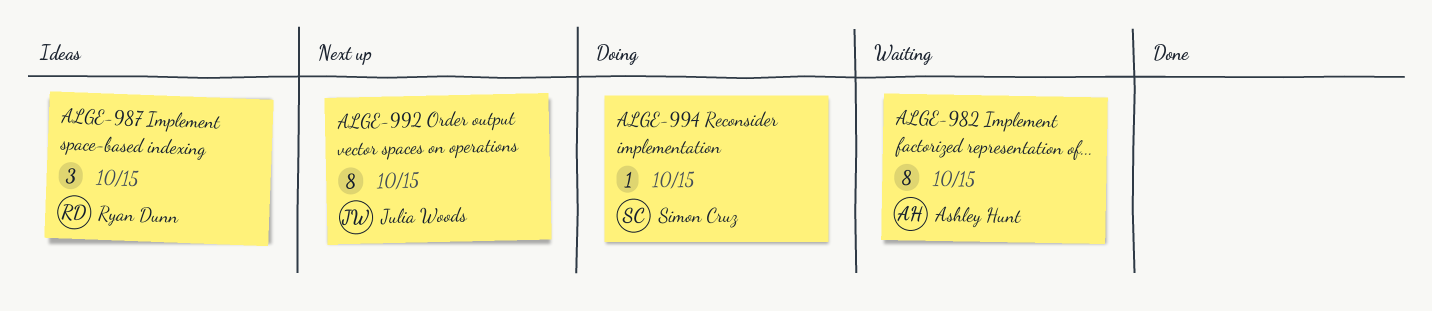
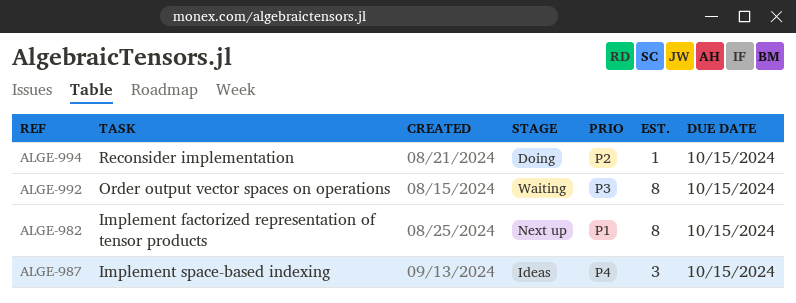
ALGE-982, status: Waiting -> Next up
ALGE-992, status: Next up -> Waiting

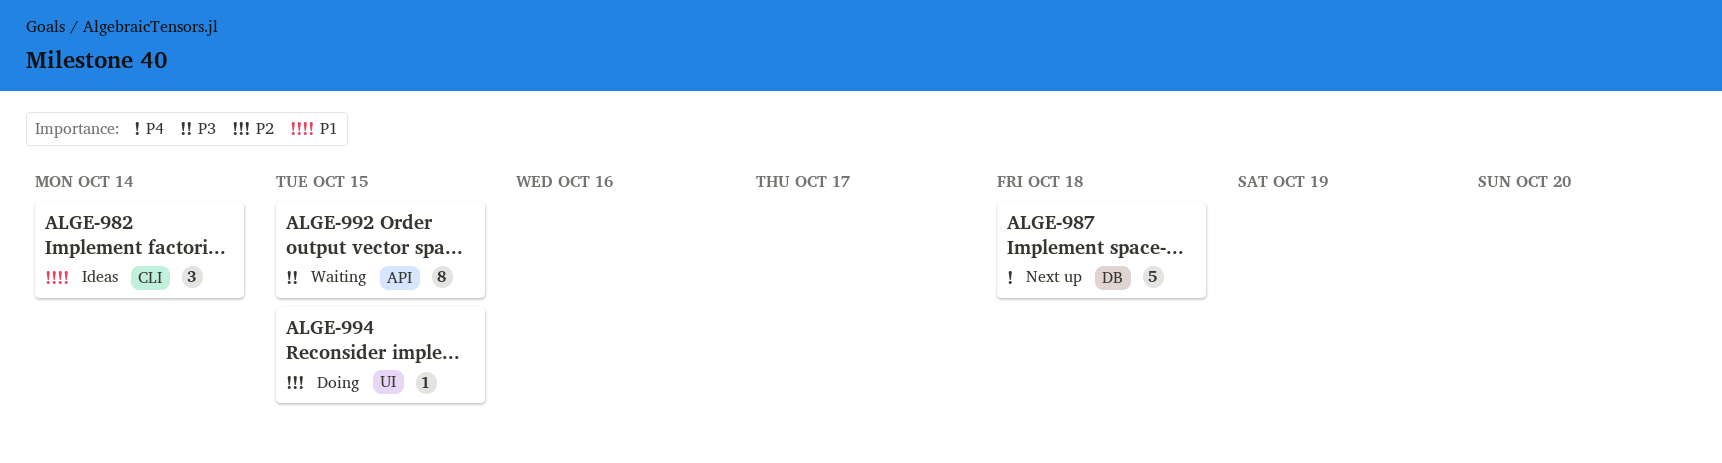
ALGE-982, status: Next up -> Ideas
ALGE-982, estimate: 8 -> 3
ALGE-982, due: Oct 15 -> Oct 14
ALGE-987, status: Ideas -> Next up
ALGE-987, estimate: 3 -> 5
ALGE-987, due: Oct 15 -> Oct 18

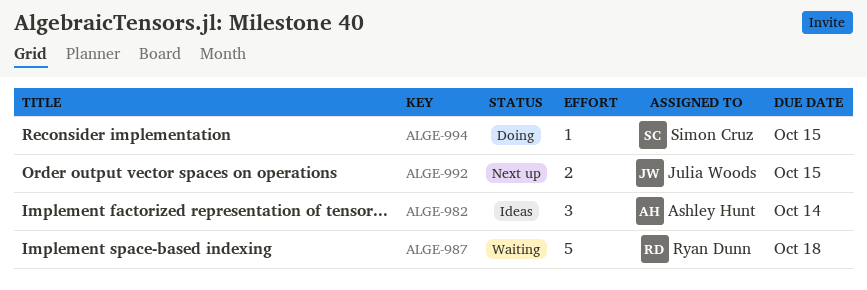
ALGE-987, status: Next up -> Waiting
ALGE-992, status: Waiting -> Next up
ALGE-992, estimate: 8 -> 2

